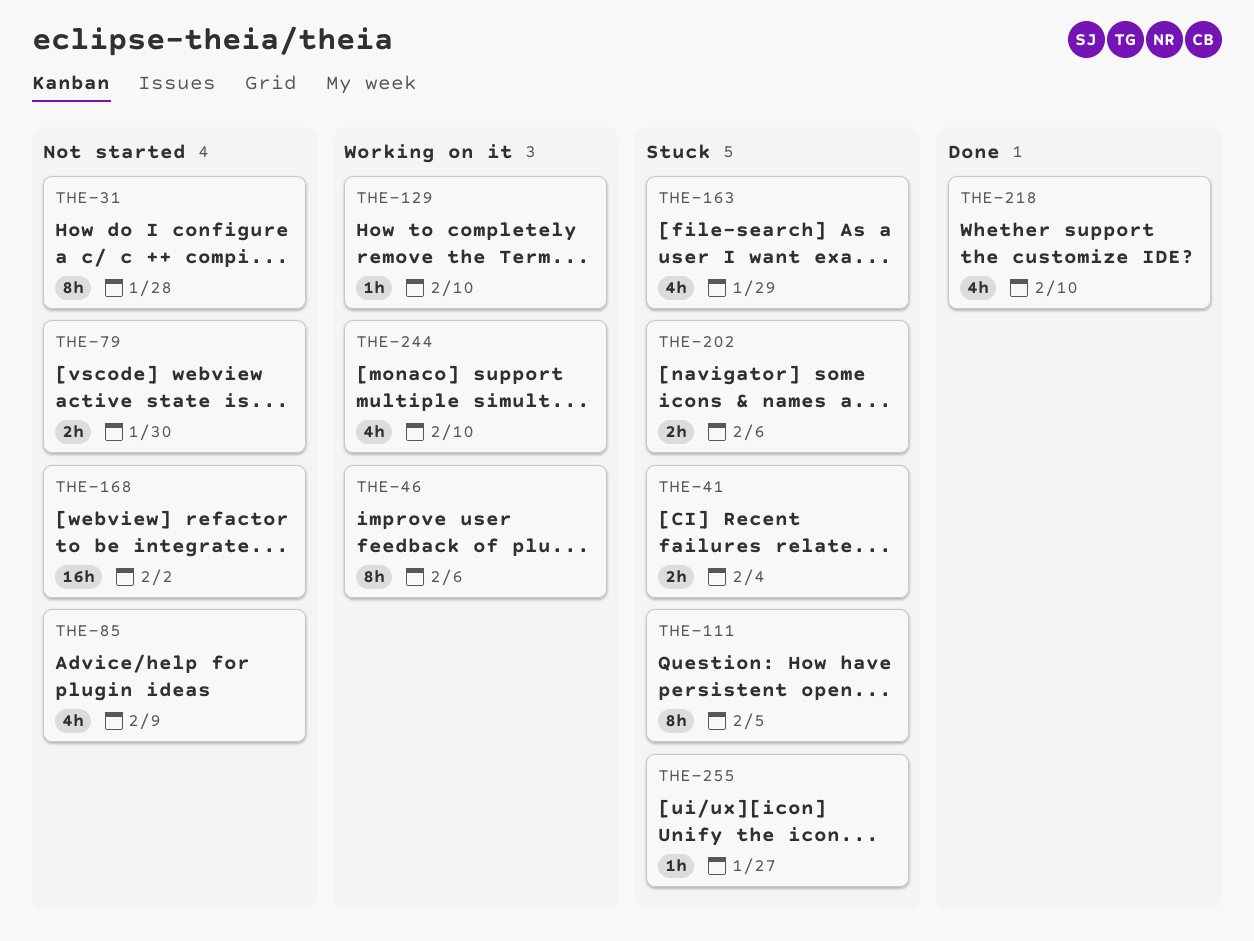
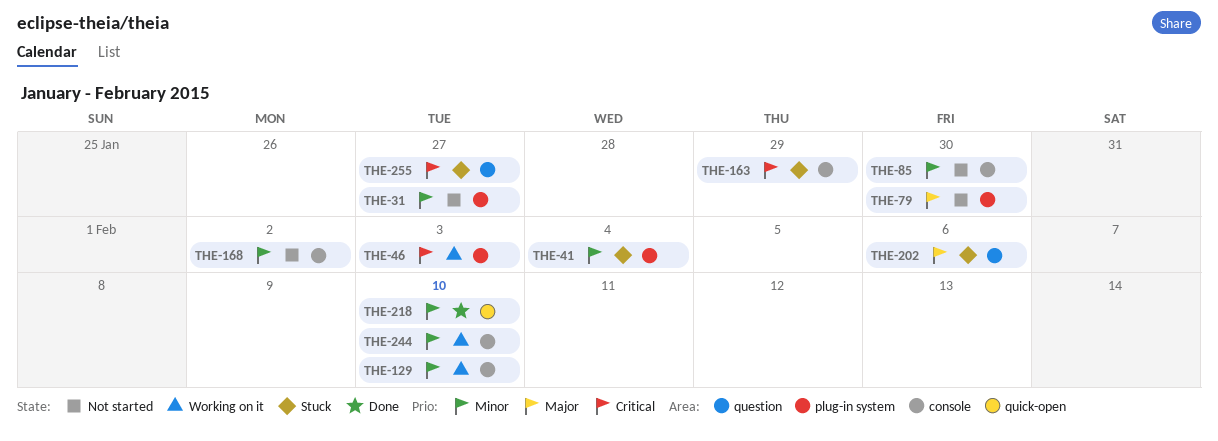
THE-31, due: Jan 28 -> Jan 27
THE-46, due: Feb 6 -> Feb 3
THE-85, due: Feb 9 -> Jan 30
THE-111: present -> none

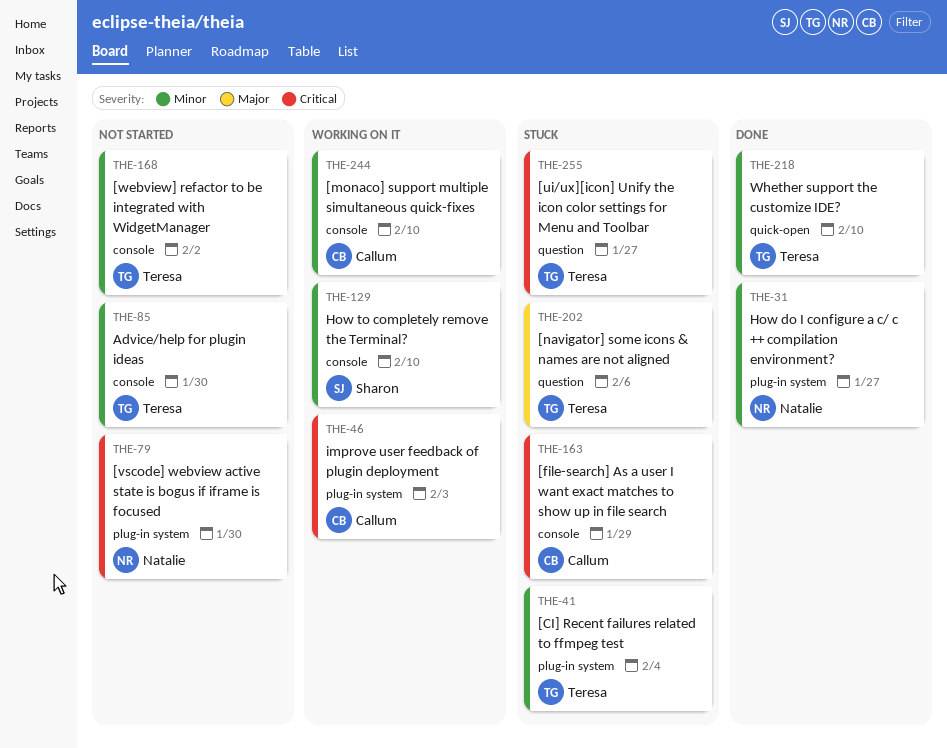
THE-31, status: Not started -> Done
THE-79, priority: Major -> Critical

